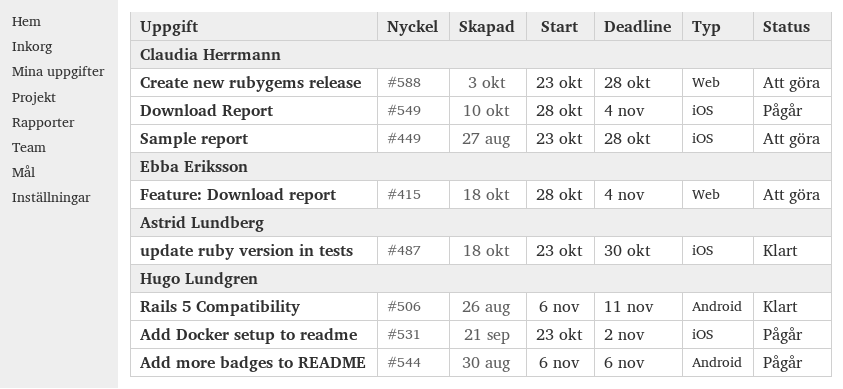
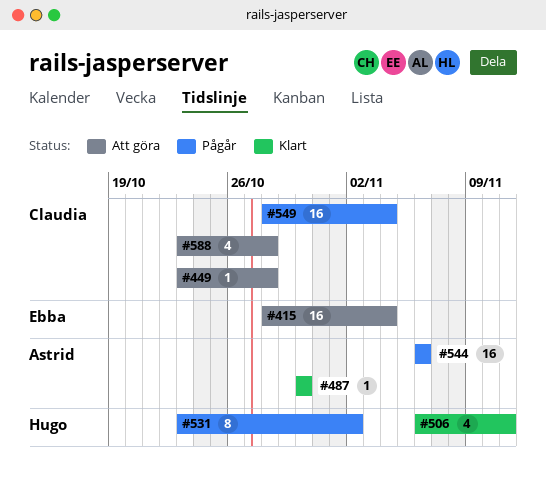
#487, start: Oct 23 -> Oct 30
#544, owner: Hugo Lundgren -> Astrid Lundberg

